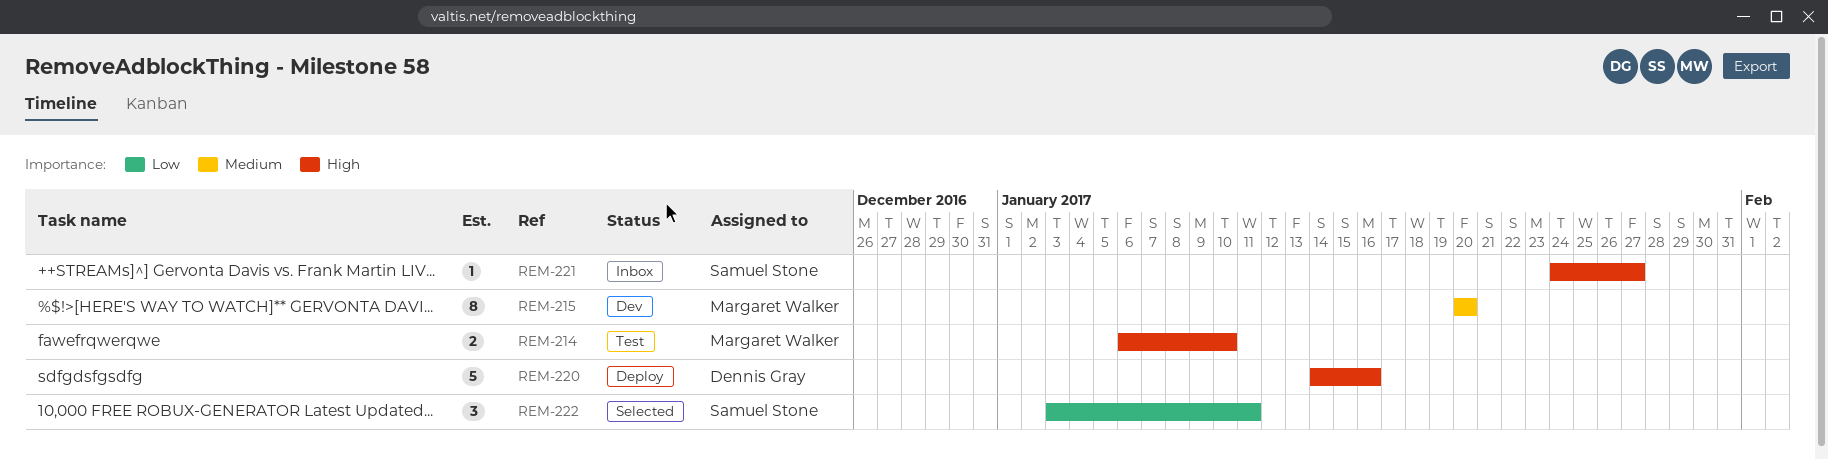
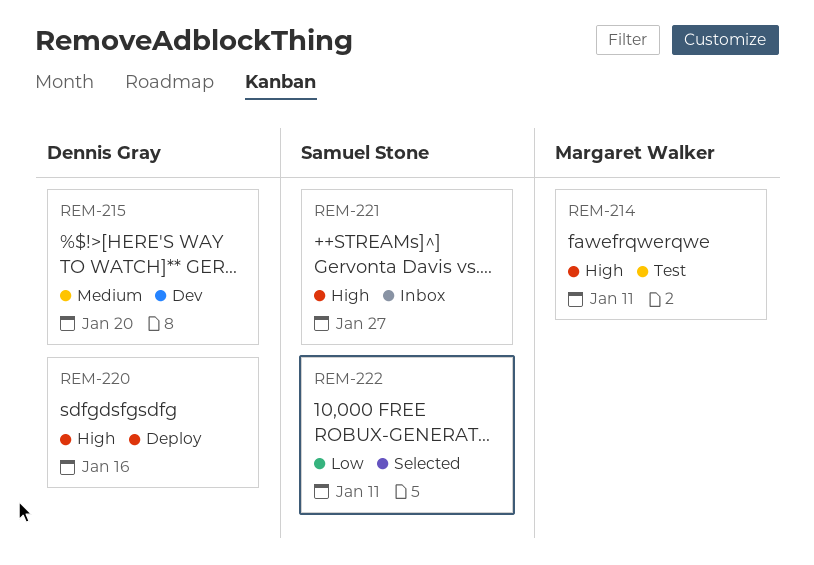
REM-214, due: Jan 10 -> Jan 11
REM-215, owner: Margaret Walker -> Dennis Gray

